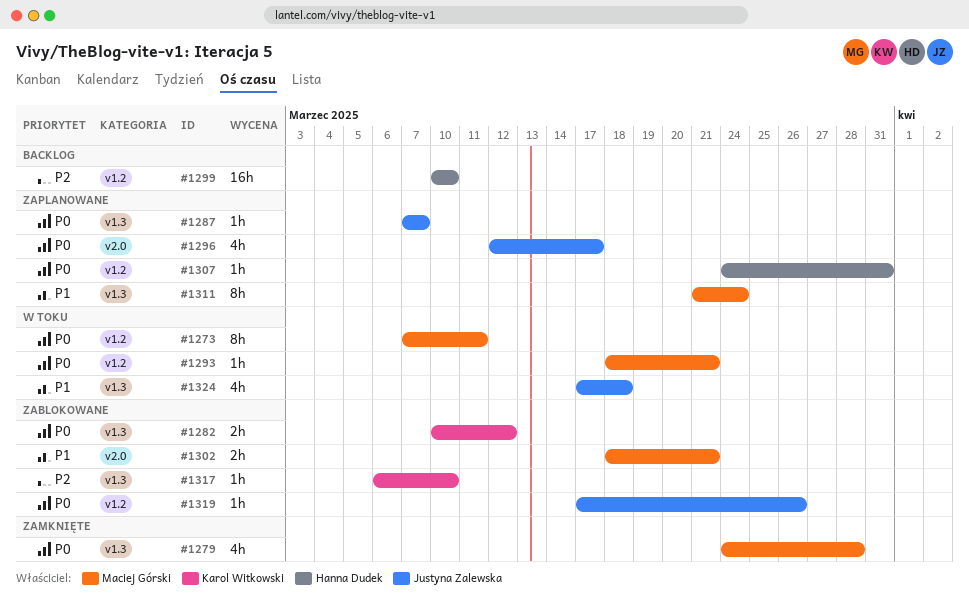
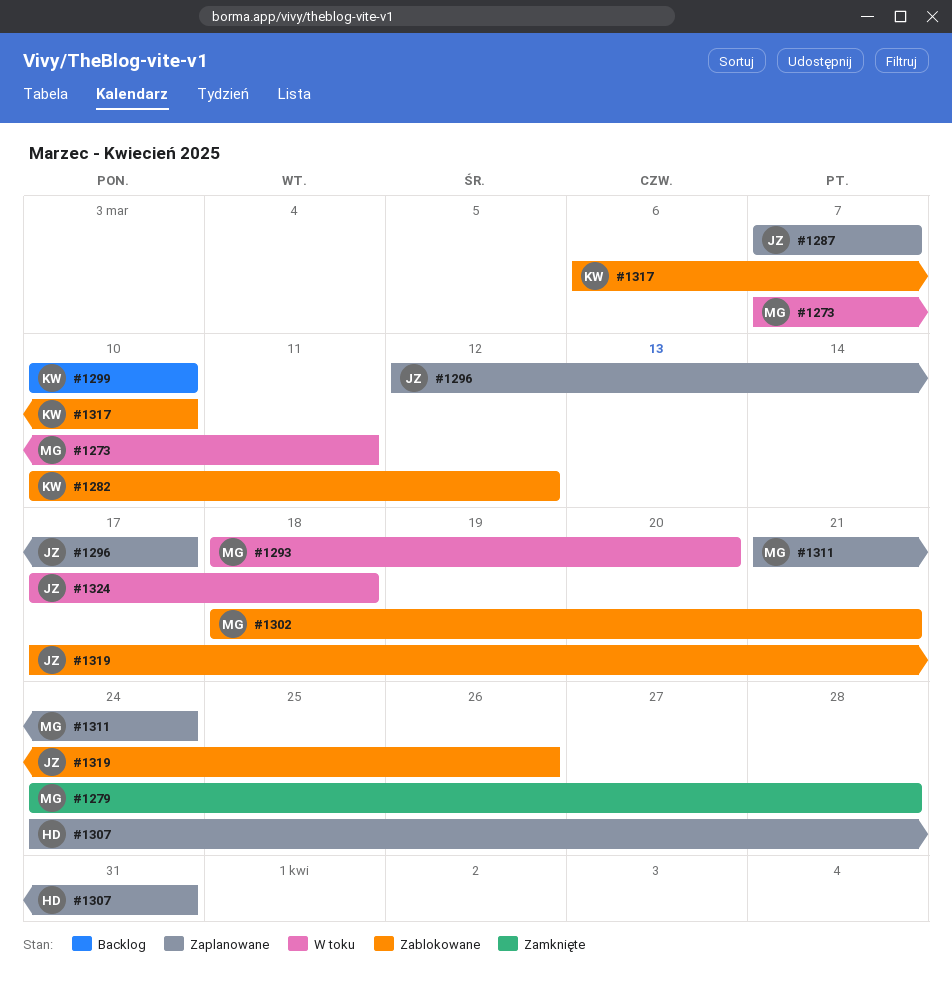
#1293, due: Mar 21 -> Mar 20
#1299, owner: Hanna Dudek -> Karol Witkowski

